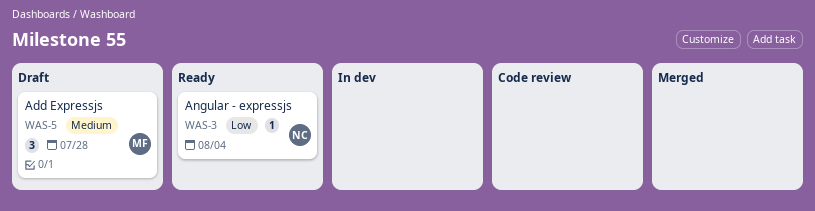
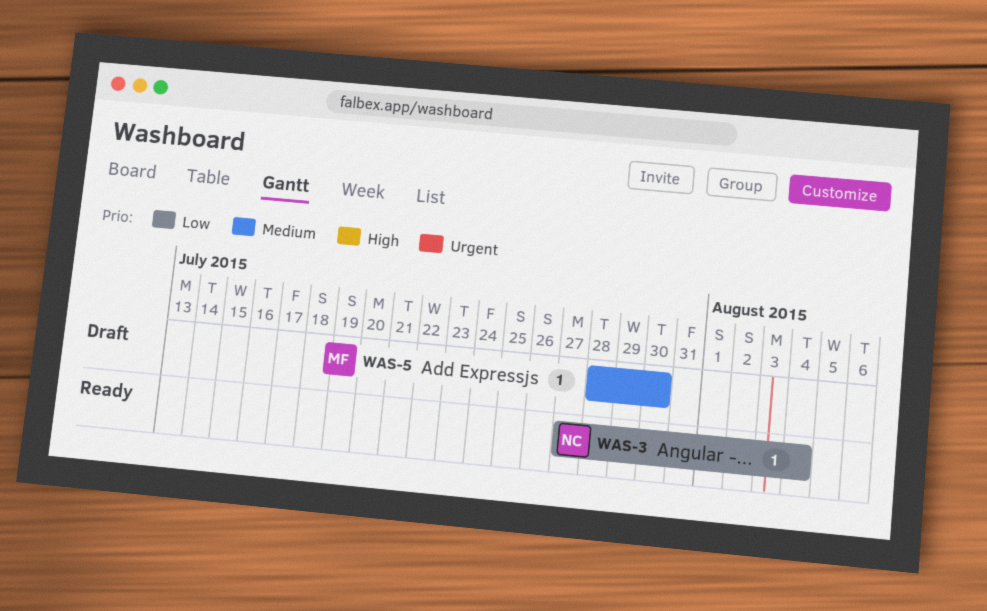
WAS-5, estimate: 3 -> 1
WAS-5, due: Jul 28 -> Jul 30

